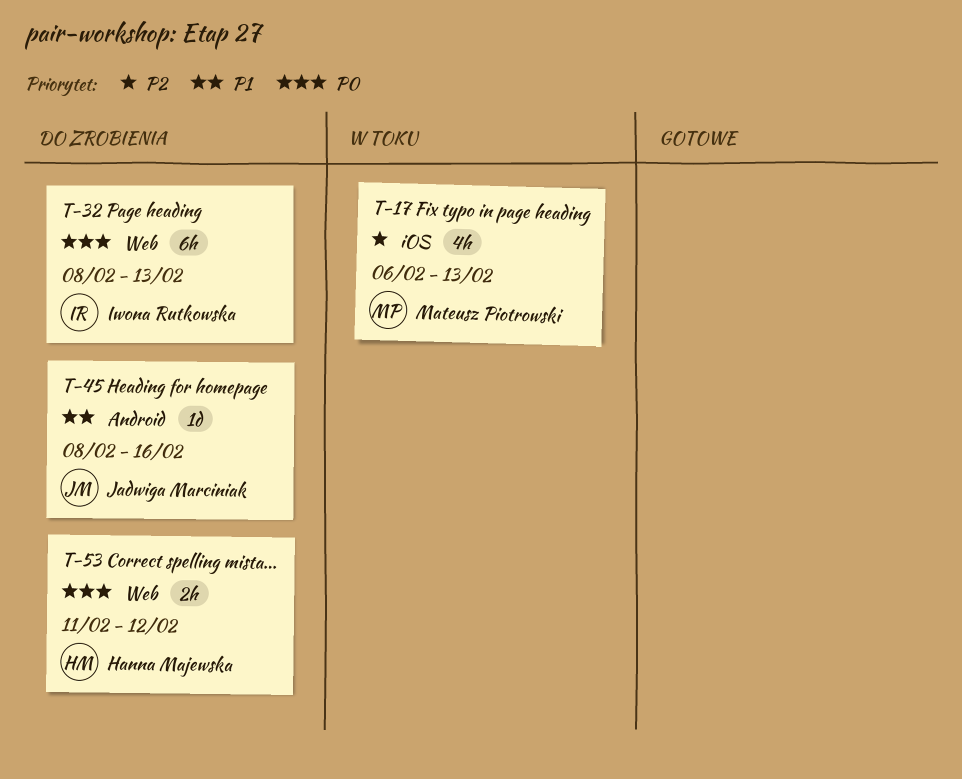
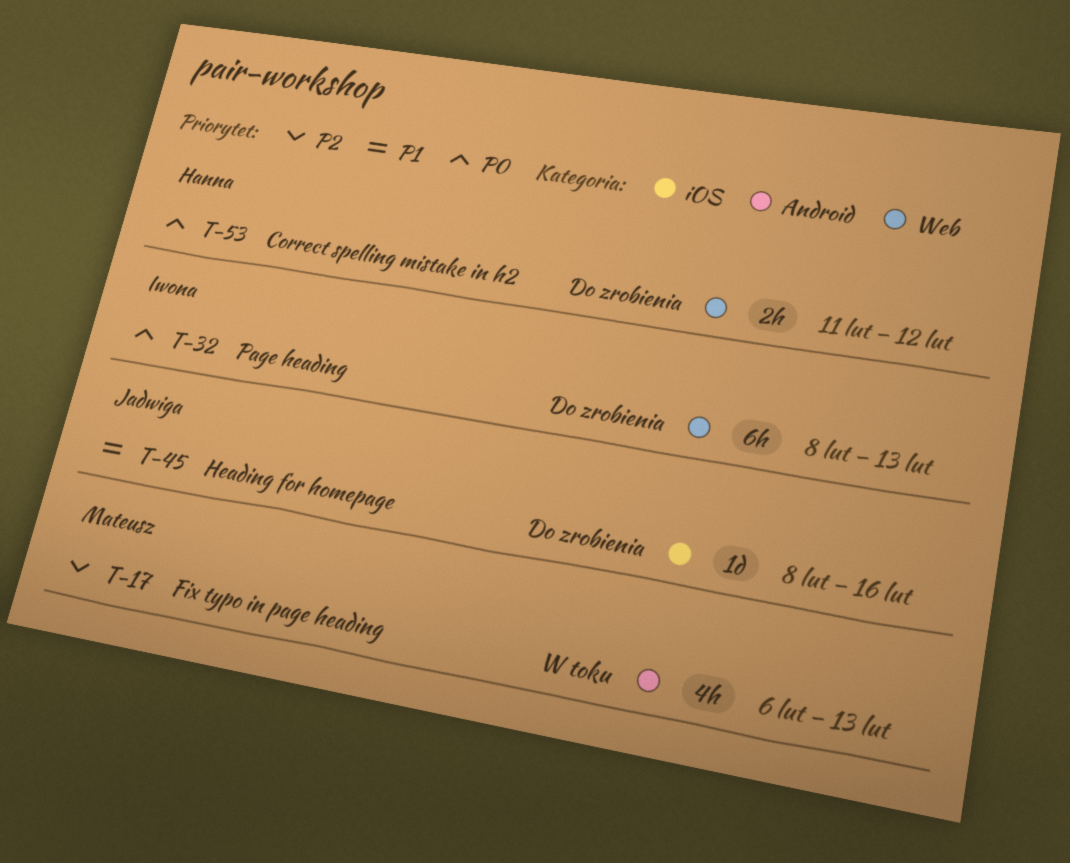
T-17, label: iOS -> Android
T-45, label: Android -> iOS

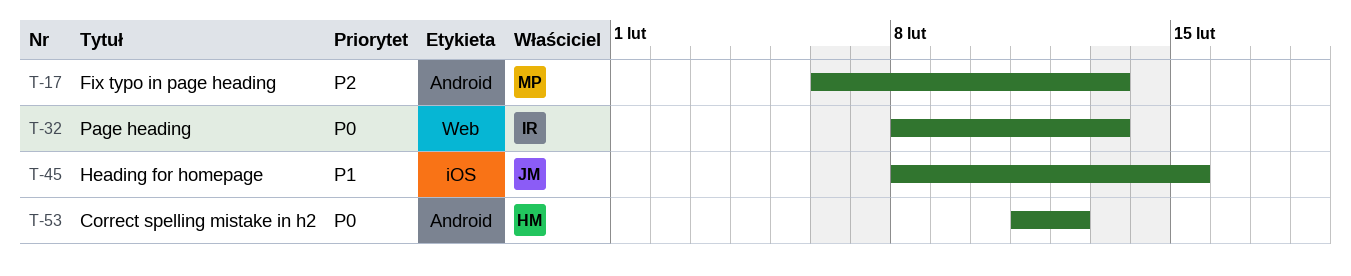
T-45, due: Feb 16 -> Feb 15
T-53, label: Web -> Android

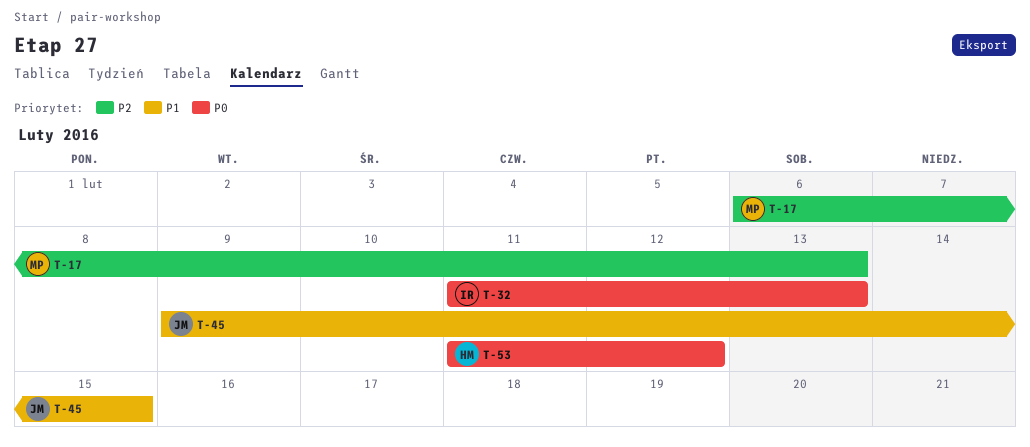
T-32, start: Feb 8 -> Feb 11
T-45, start: Feb 8 -> Feb 9

